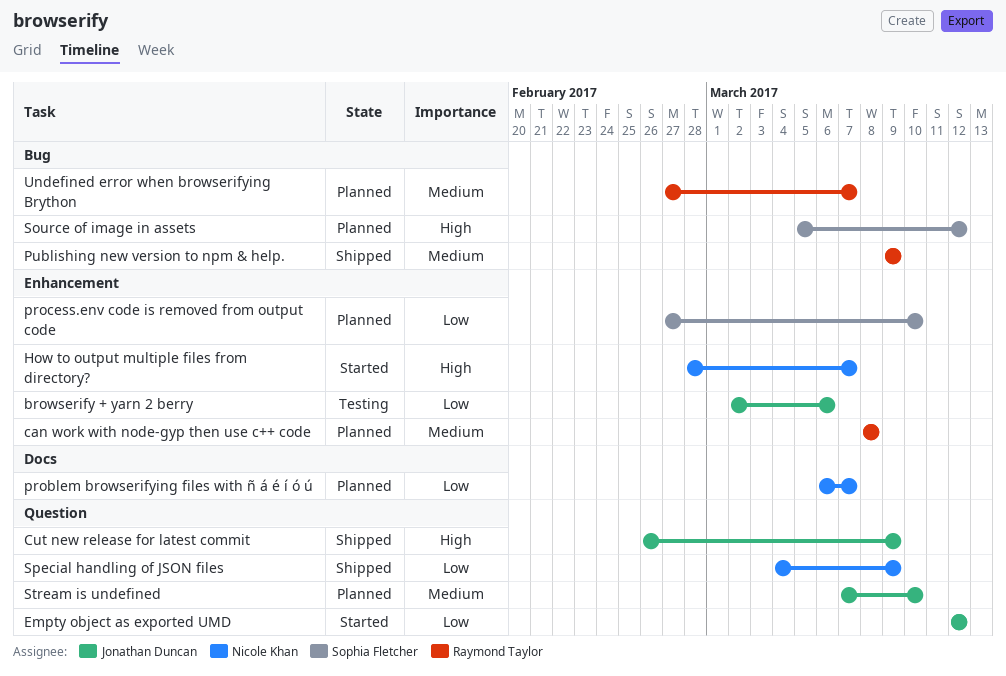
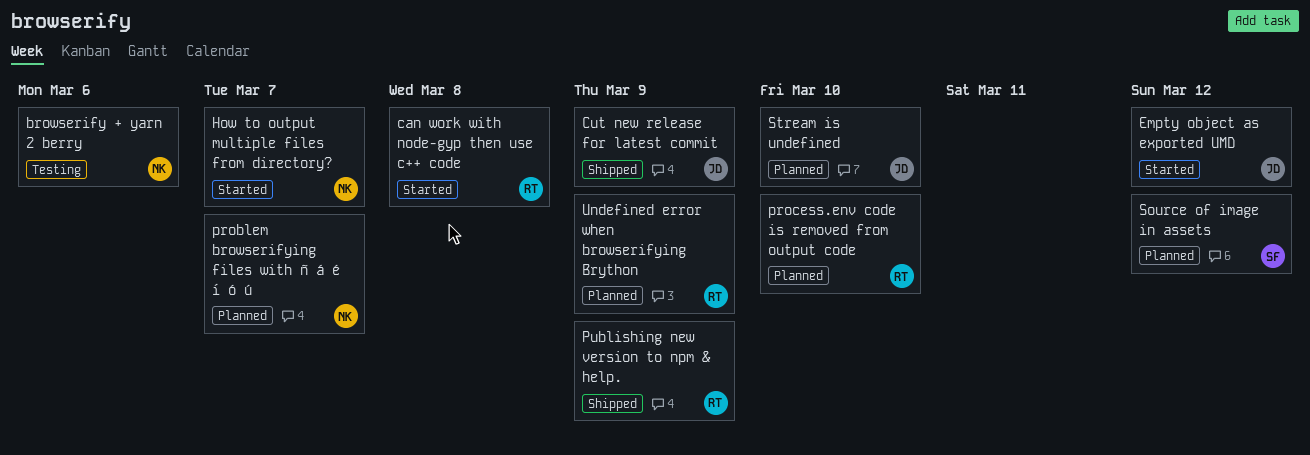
browserify + yarn 2 berry, owner: Jonathan Duncan -> Nicole Khan
can work with node-gyp then use c++ code, status: Planned -> Started
process.env code is removed from output code, owner: Sophia Fletcher -> Raymond Taylor
Special handling of JSON files: present -> none
Undefined error when browserifying Brython, due: Mar 7 -> Mar 9

